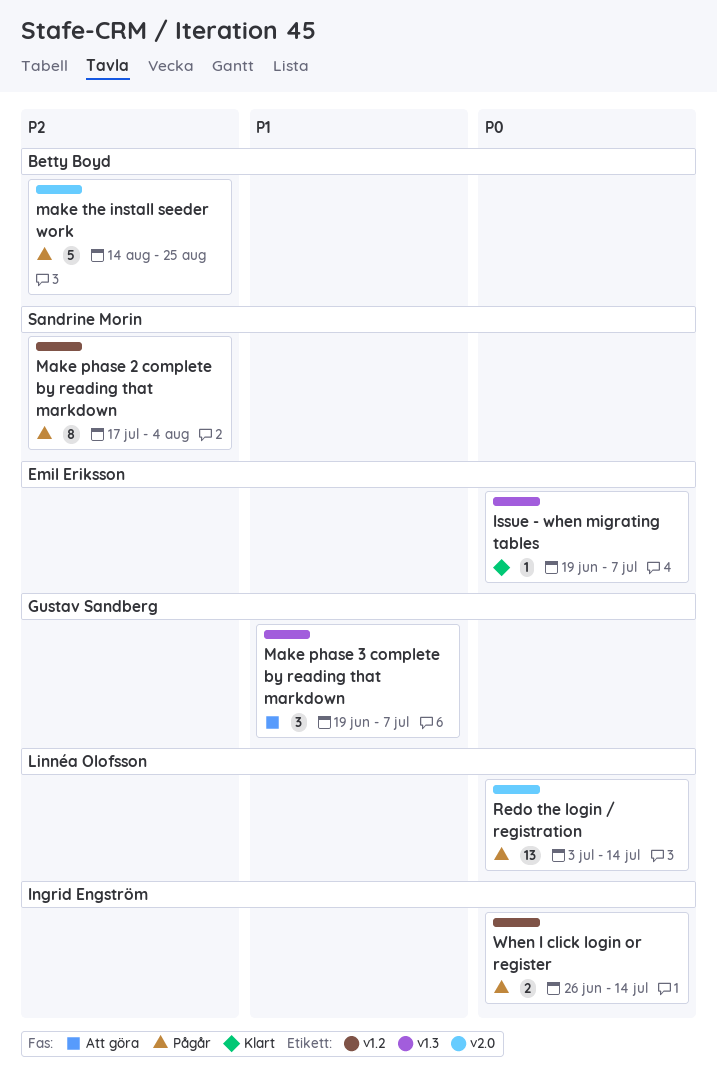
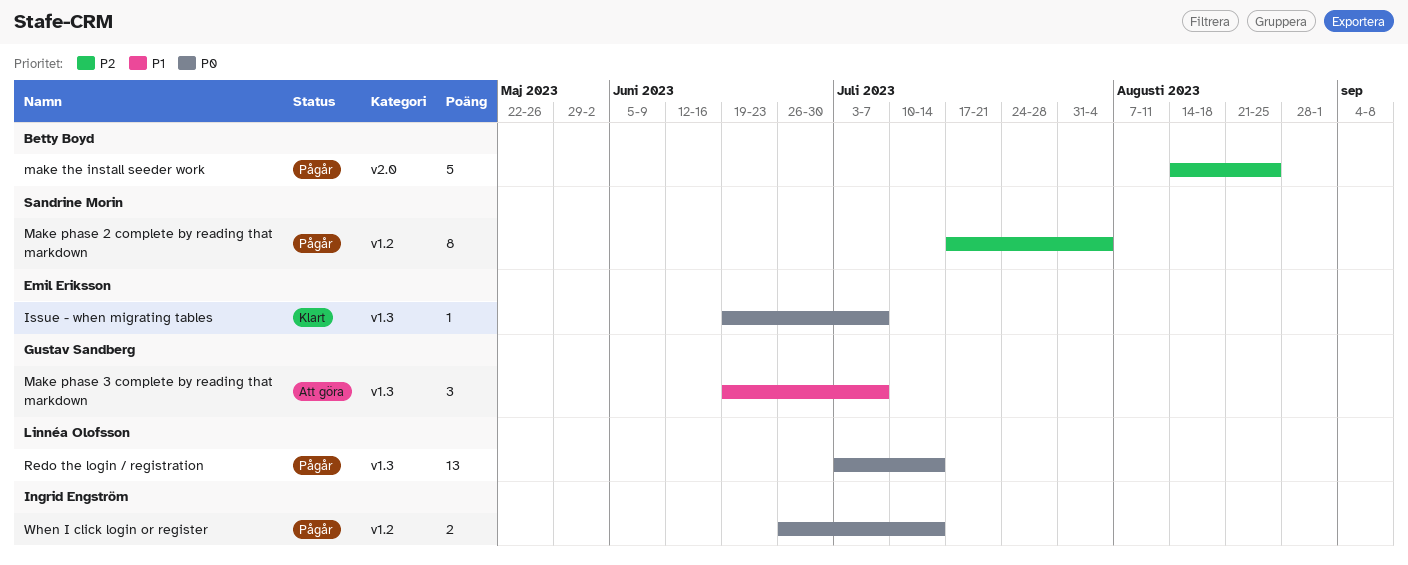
Redo the login / registration, label: v2.0 -> v1.3

